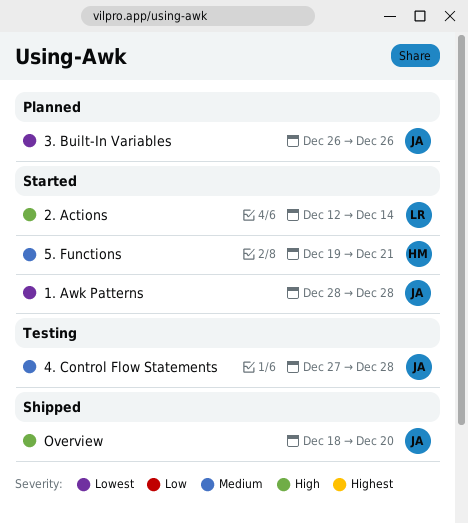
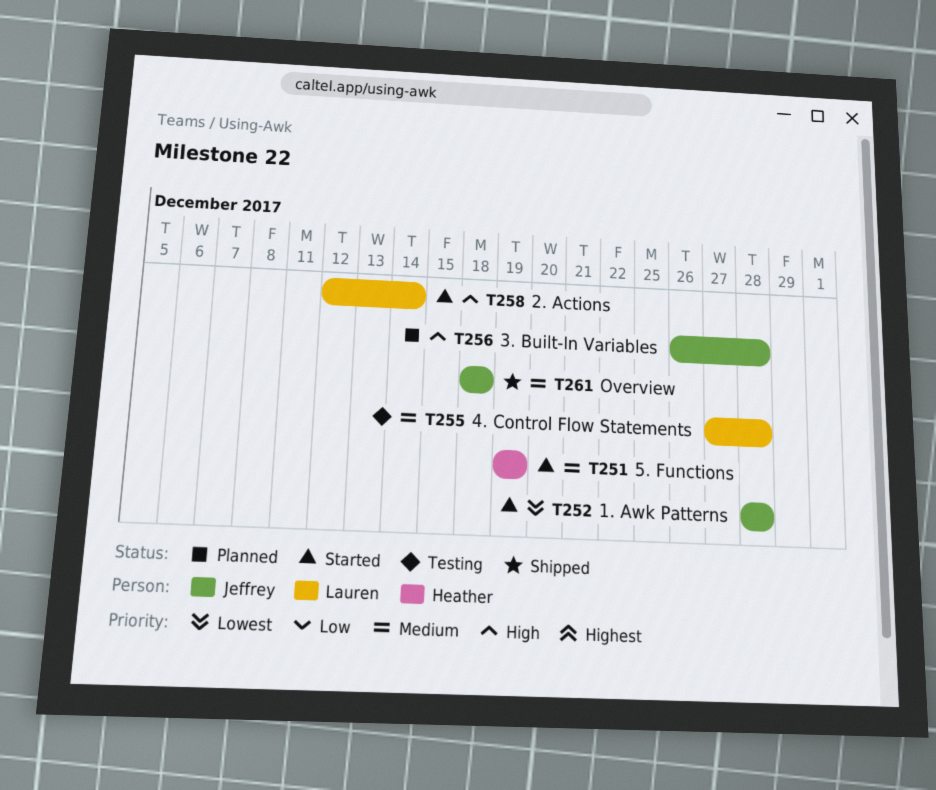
3. Built-In Variables, priority: Lowest -> High
3. Built-In Variables, due: Dec 26 -> Dec 28
4. Control Flow Statements, owner: Jeffrey -> Lauren
5. Functions, due: Dec 21 -> Dec 19
Overview, priority: High -> Medium
Overview, due: Dec 20 -> Dec 18

